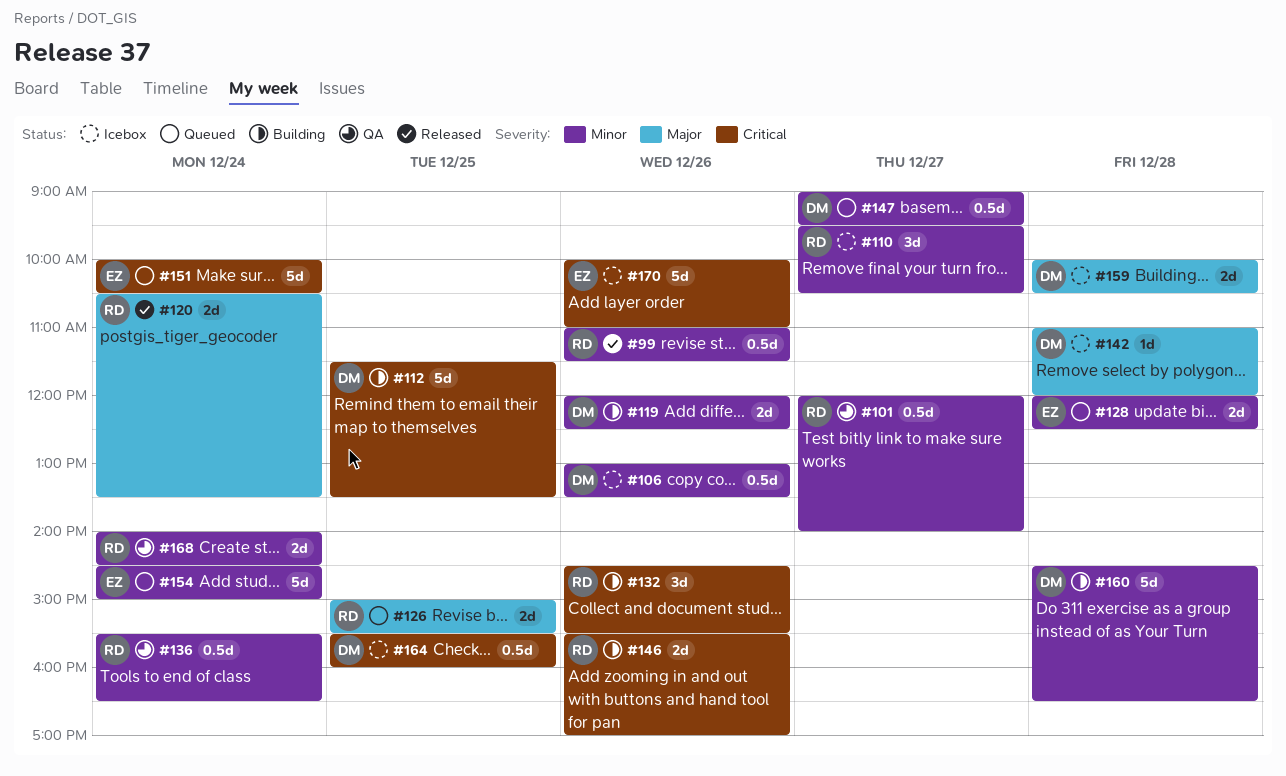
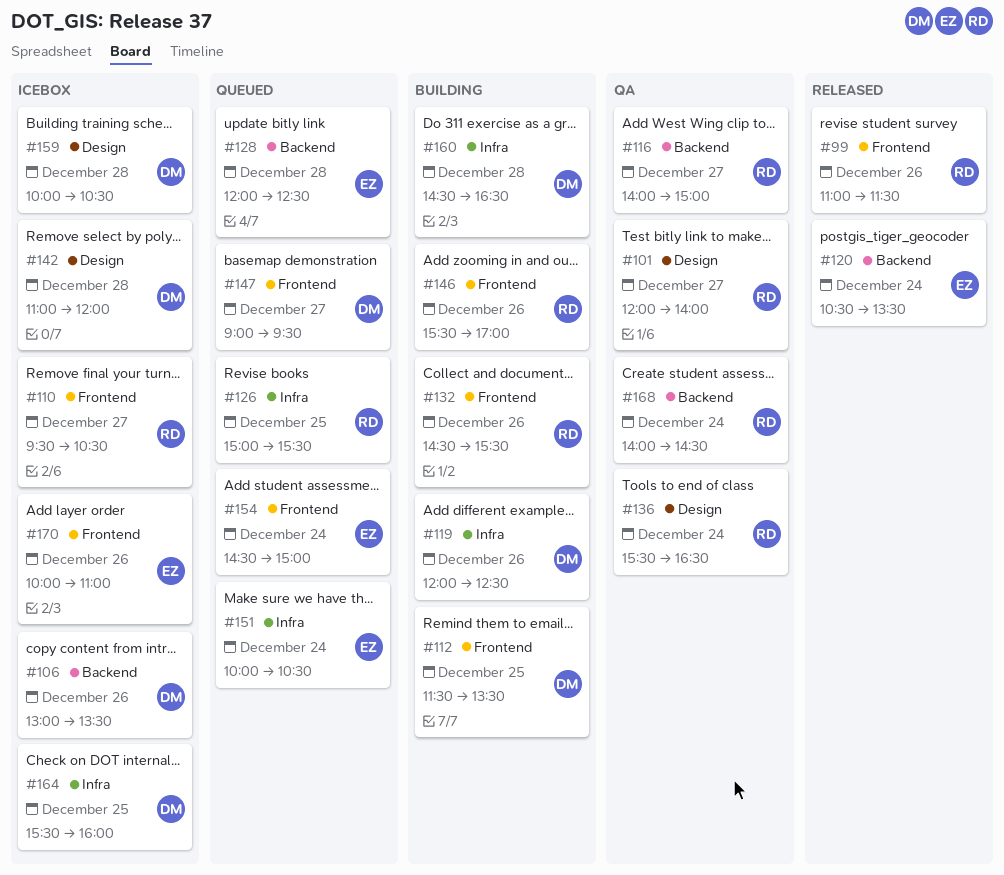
#116: none -> present
#120, owner: RD -> EZ

